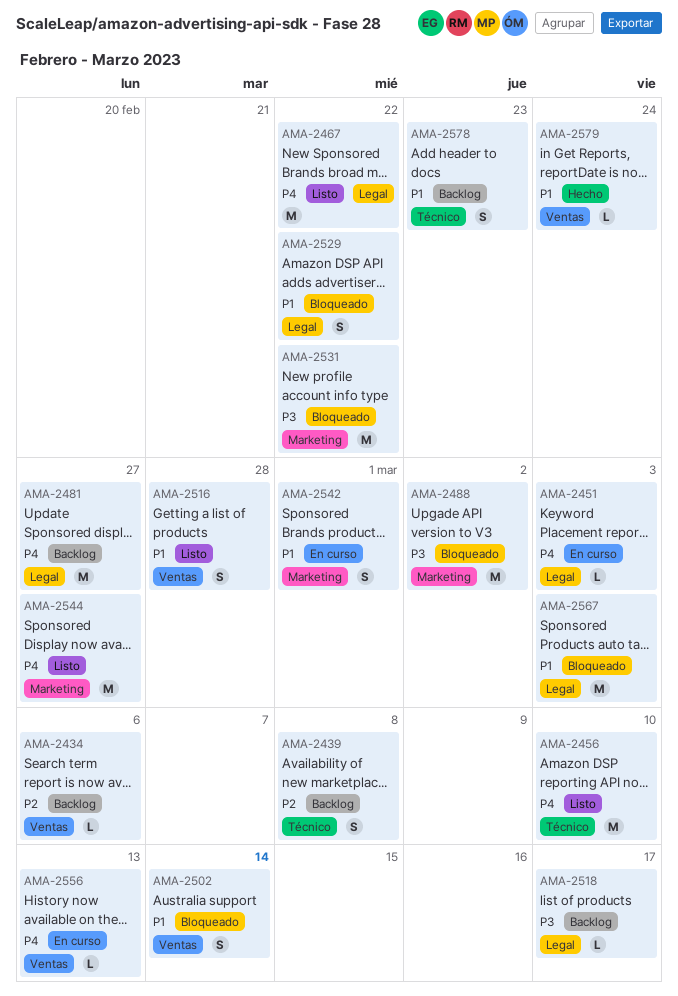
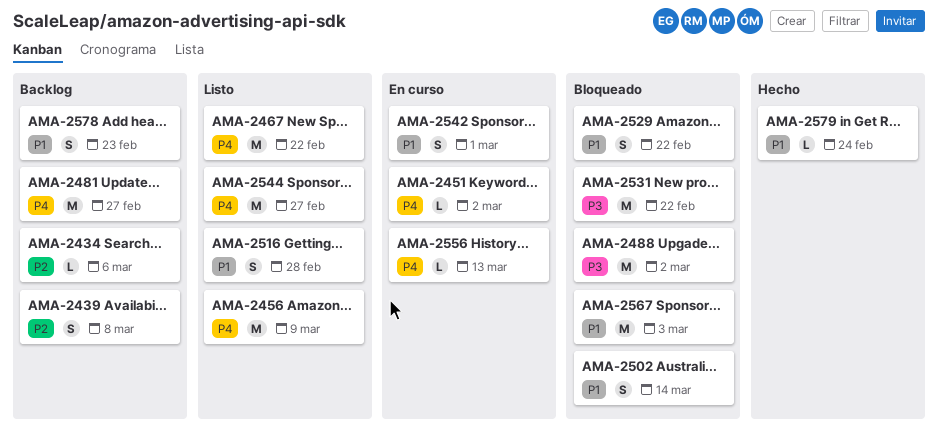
AMA-2451, due: Mar 3 -> Mar 2
AMA-2456, due: Mar 10 -> Mar 9
AMA-2518: present -> none

